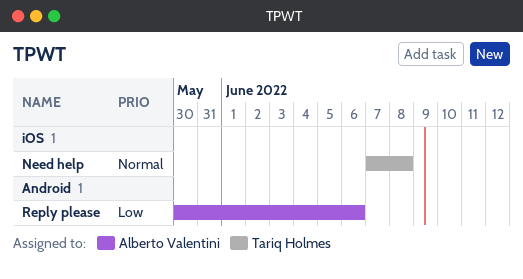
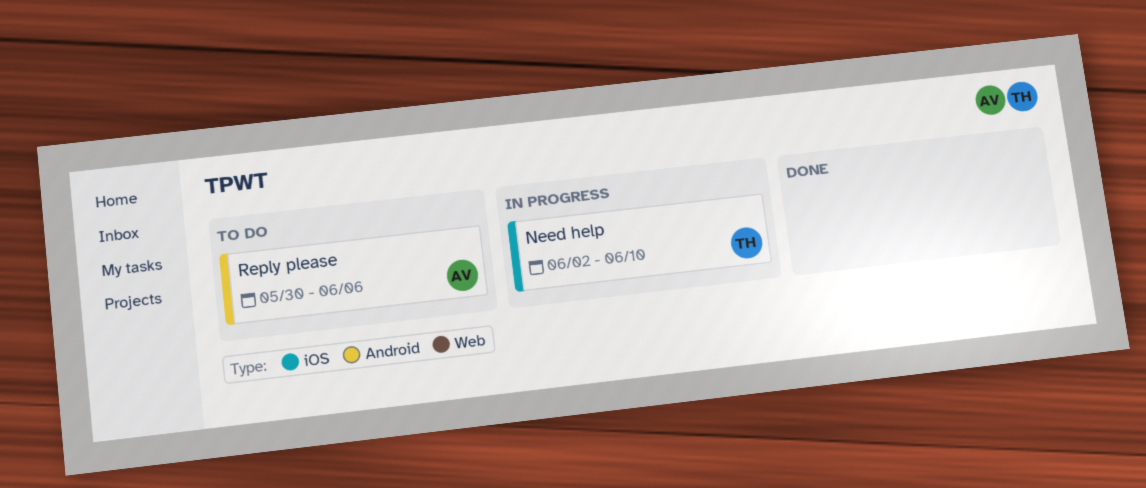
Need help, start: Jun 7 -> Jun 2
Need help, due: Jun 8 -> Jun 10

